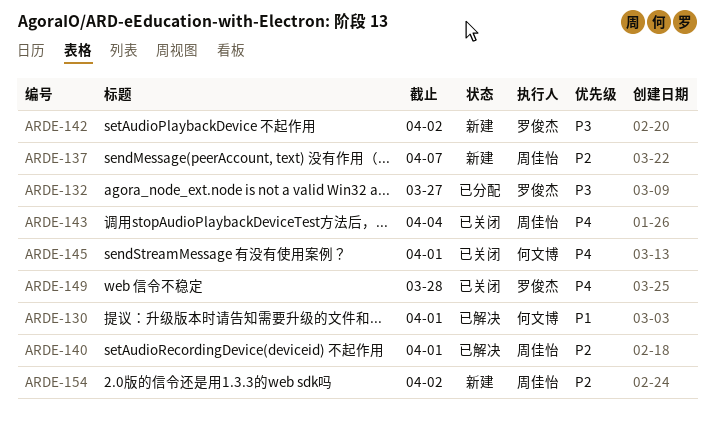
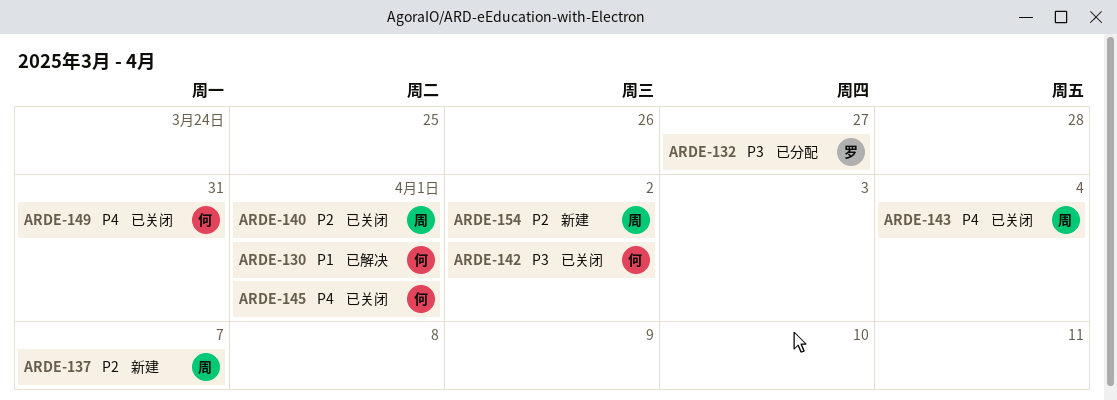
ARDE-140, status: 已解决 -> 已关闭
ARDE-142, status: 新建 -> 已关闭
ARDE-142, owner: 罗俊杰 -> 何文博
ARDE-149, owner: 罗俊杰 -> 何文博
ARDE-149, due: Mar 28 -> Mar 31

